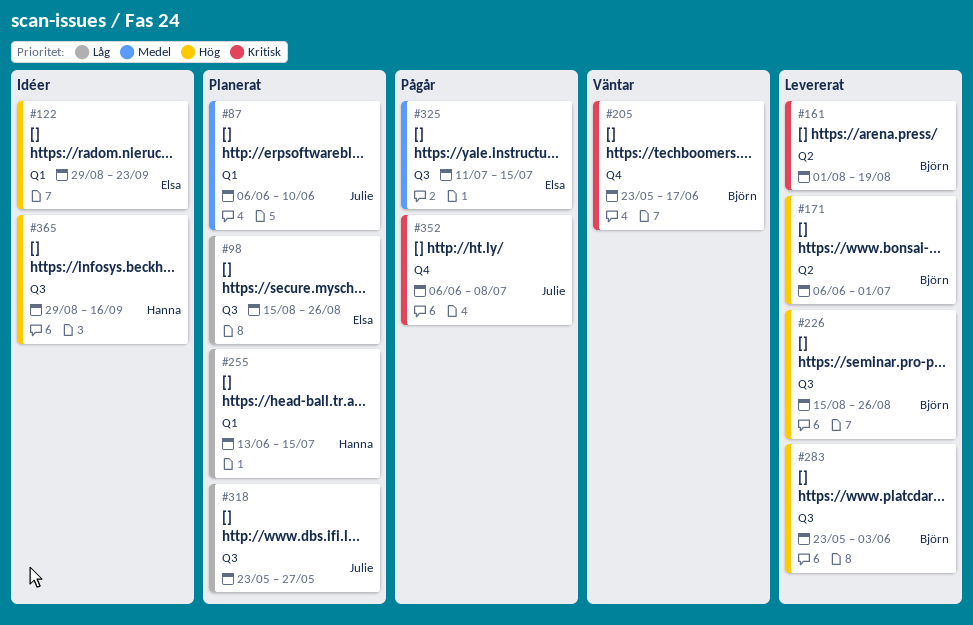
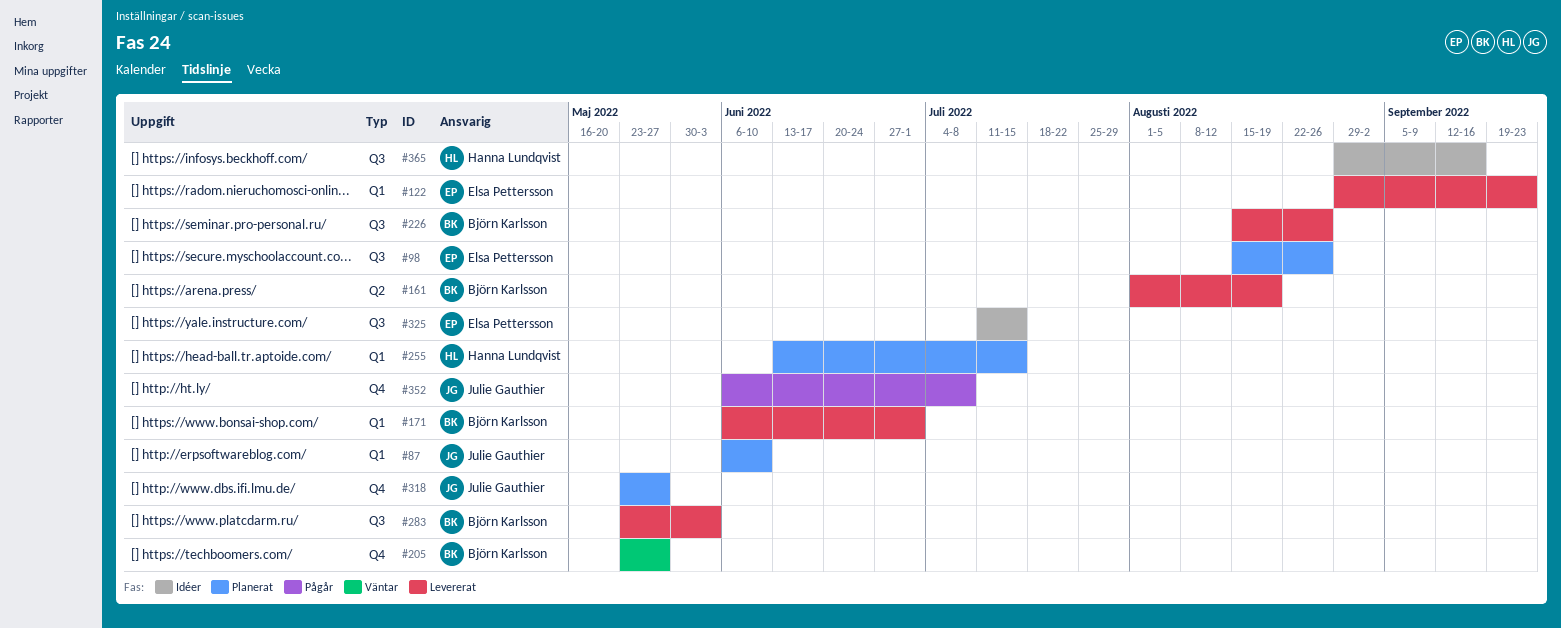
#122, status: Idéer -> Levererat
#171, label: Q2 -> Q1
#205, due: Jun 17 -> May 27
#318, label: Q3 -> Q4
#325, status: Pågår -> Idéer

